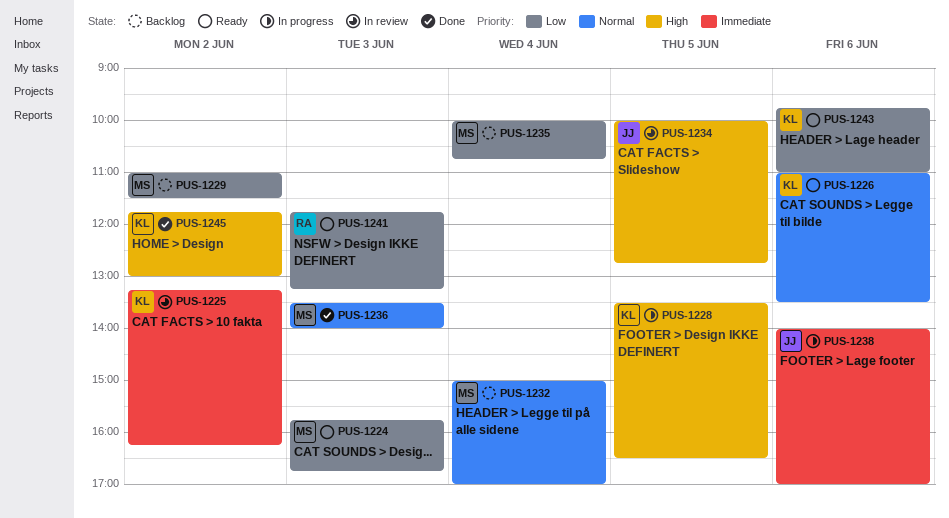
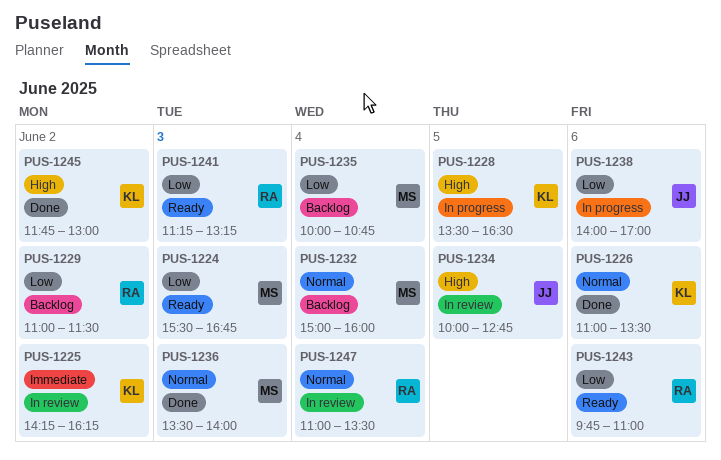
PUS-1224, begins: 15:45 -> 15:30
PUS-1225, begins: 13:15 -> 14:15
PUS-1226, status: Ready -> Done
PUS-1229, owner: MS -> RA
PUS-1232, ends: 17:00 -> 16:00
PUS-1238, priority: Immediate -> Low
PUS-1241, begins: 11:45 -> 11:15
PUS-1243, owner: KL -> RA
PUS-1247: none -> present

